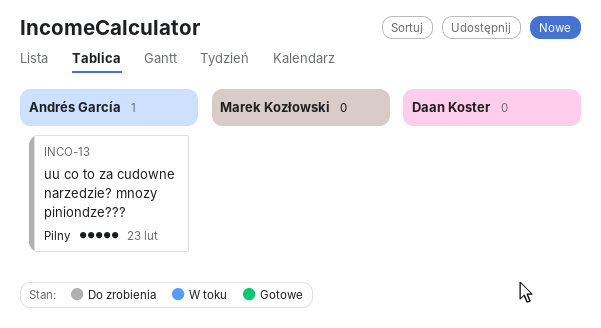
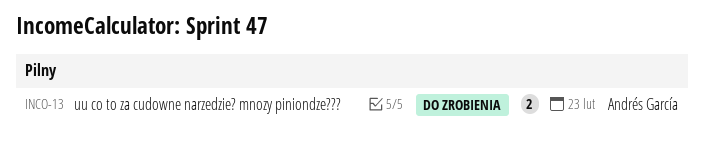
INCO-13, estimate: 5 -> 2

